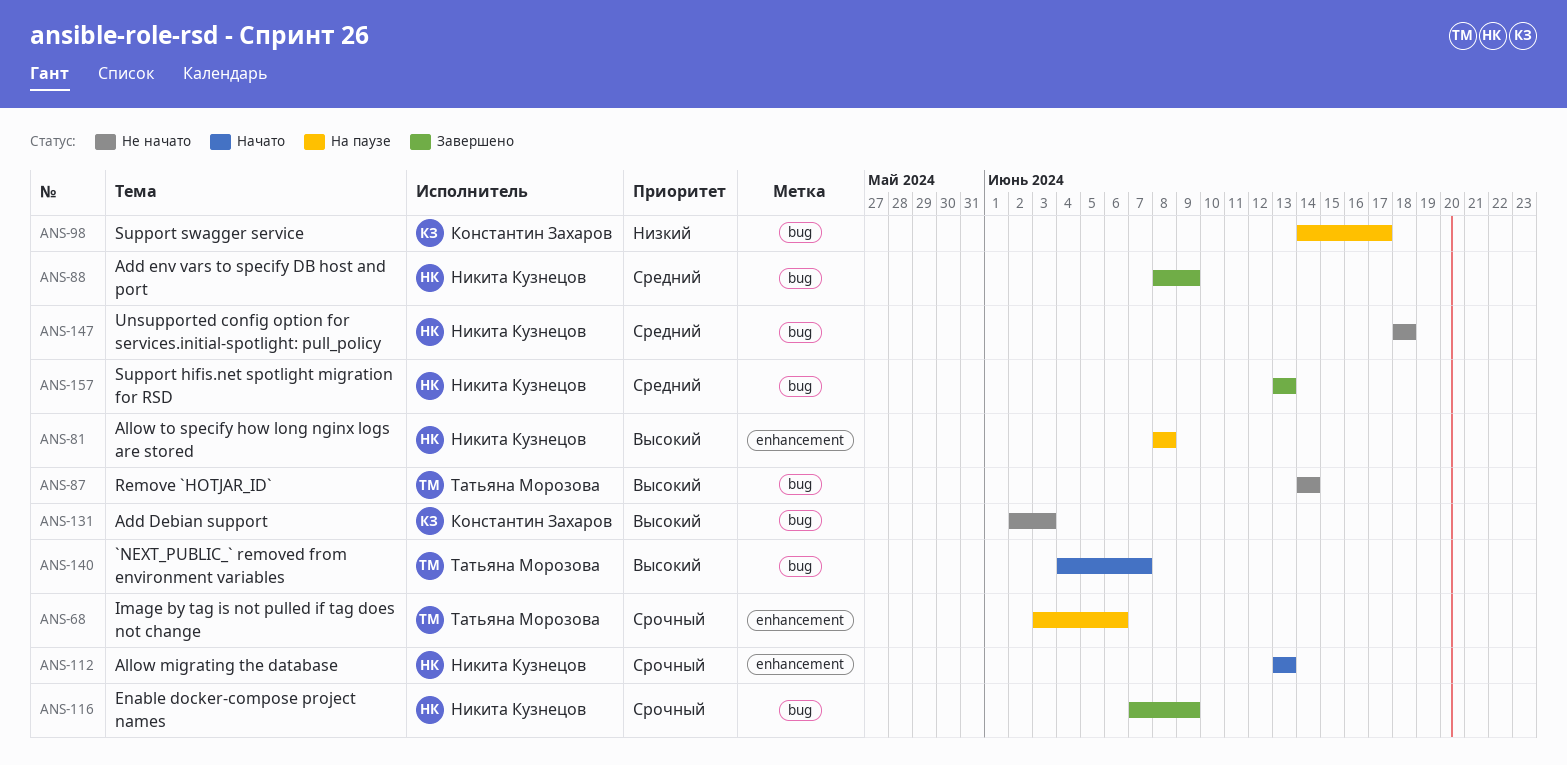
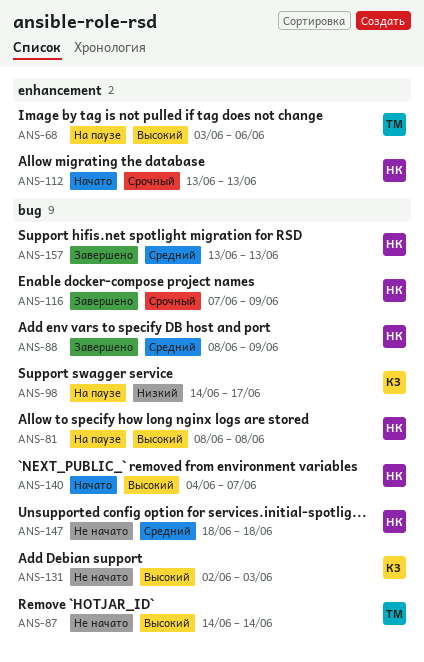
ANS-68, priority: Срочный -> Высокий
ANS-81, label: enhancement -> bug
ANS-140, owner: Татьяна Морозова -> Никита Кузнецов

